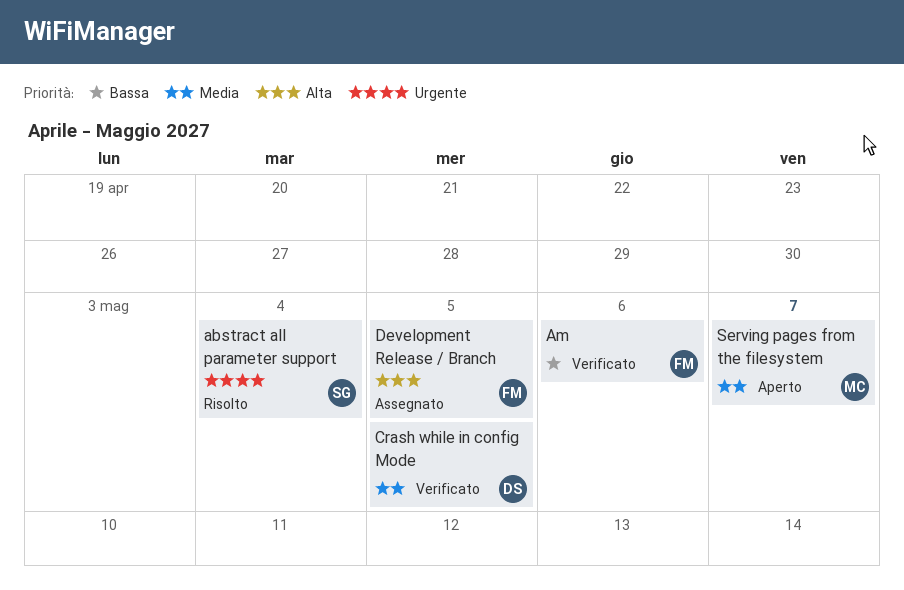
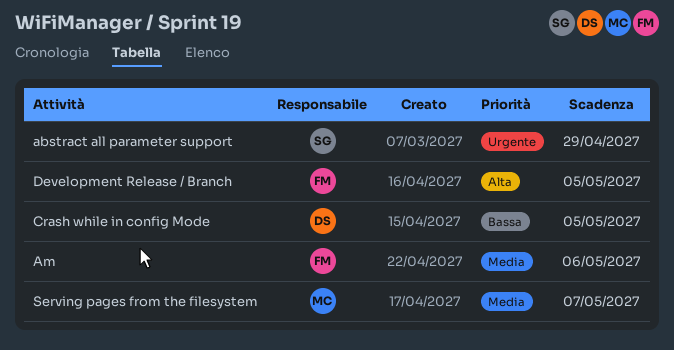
abstract all parameter support, due: May 4 -> Apr 29
Am, priority: Bassa -> Media
Crash while in config Mode, priority: Media -> Bassa

